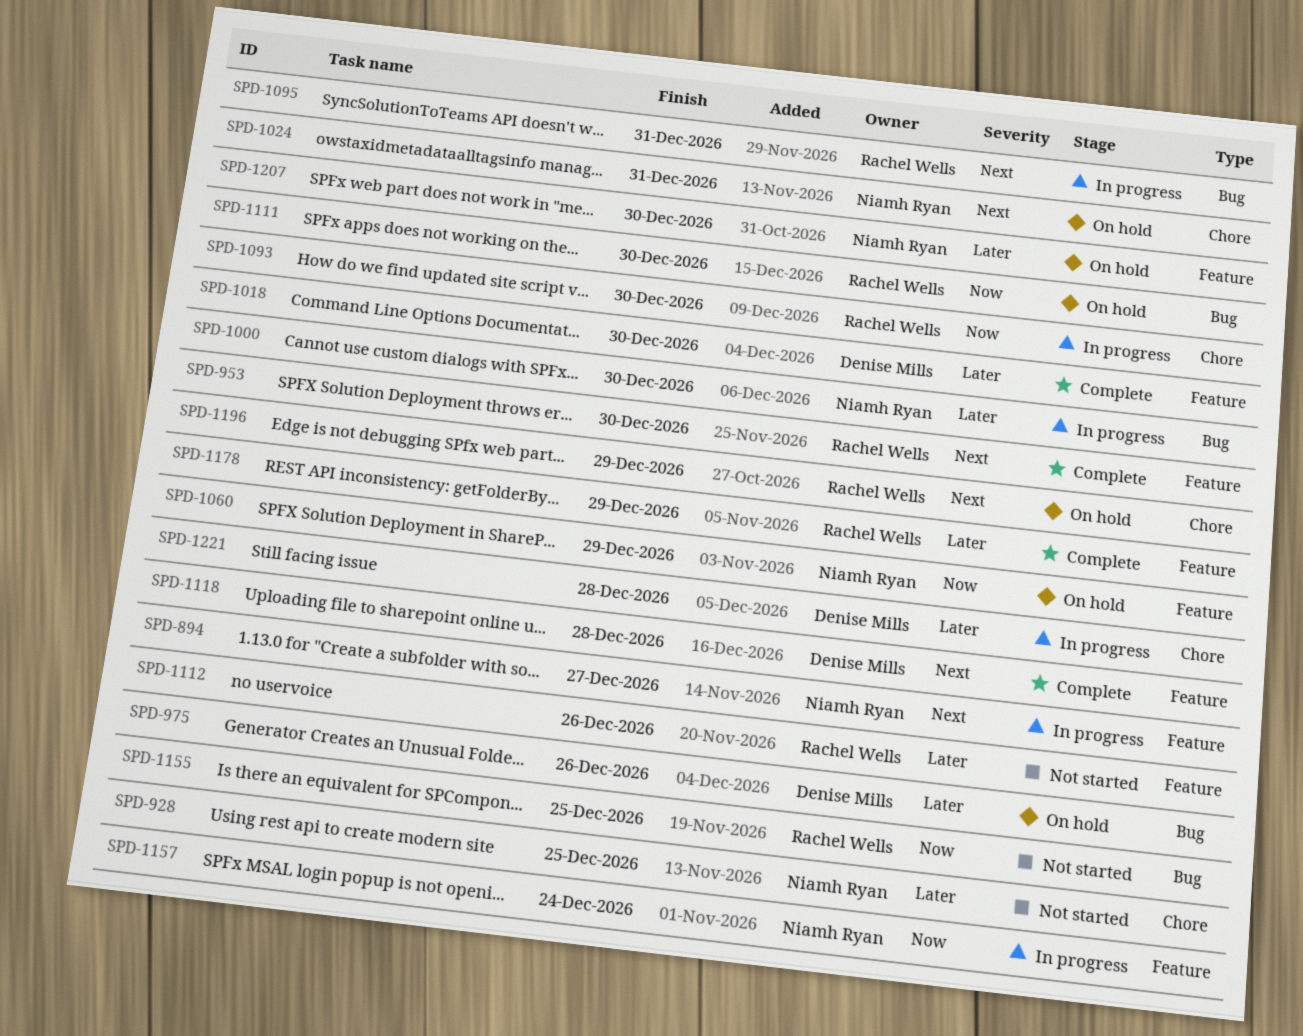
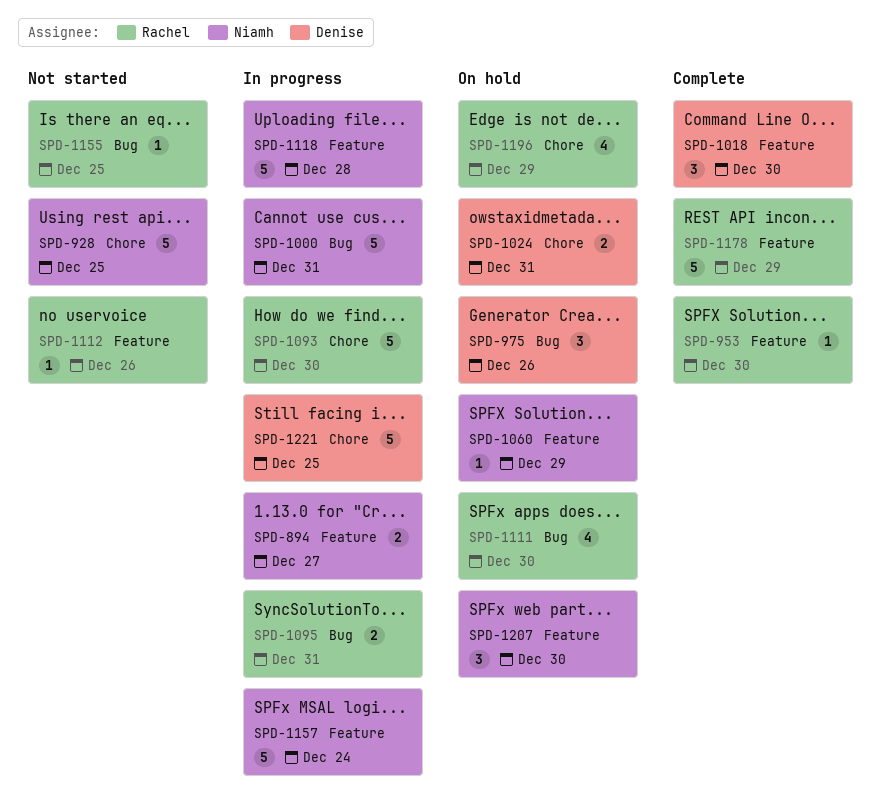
SPD-1000, due: Dec 30 -> Dec 31
SPD-1024, owner: Niamh Ryan -> Denise Mills
SPD-1118, status: Complete -> In progress
SPD-1118, owner: Denise Mills -> Niamh Ryan
SPD-1221, due: Dec 28 -> Dec 25

